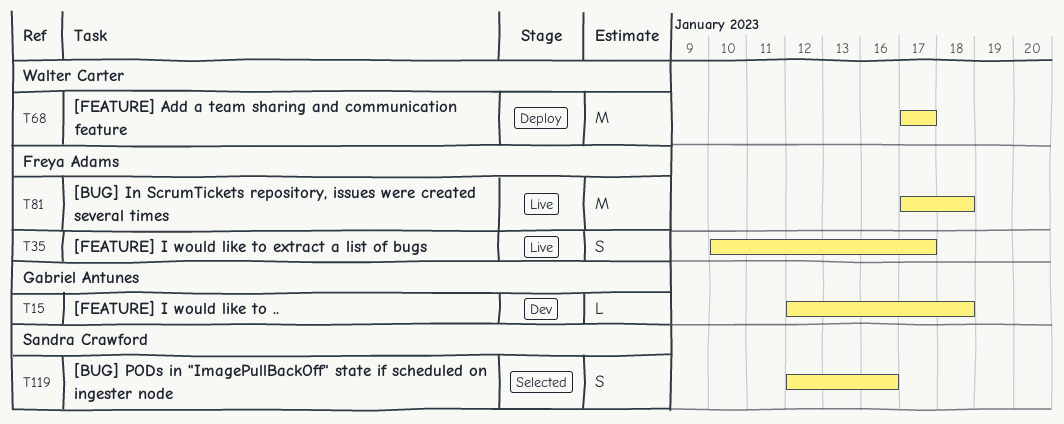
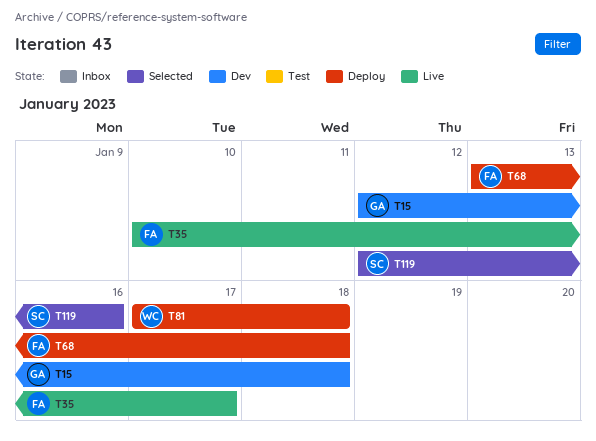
T68, owner: Walter Carter -> Freya Adams
T68, start: Jan 17 -> Jan 13
T68, due: Jan 17 -> Jan 18
T81, status: Live -> Deploy
T81, owner: Freya Adams -> Walter Carter

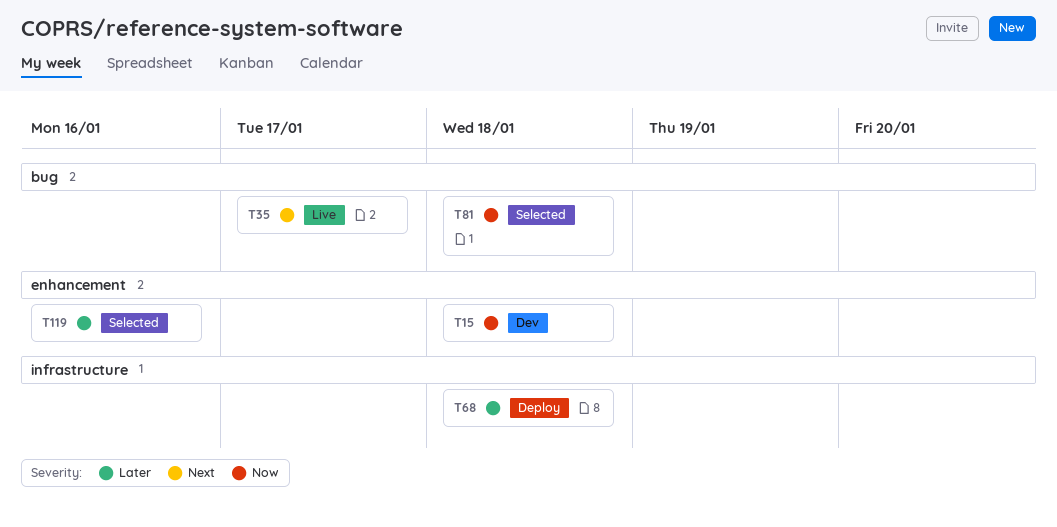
T81, status: Deploy -> Selected

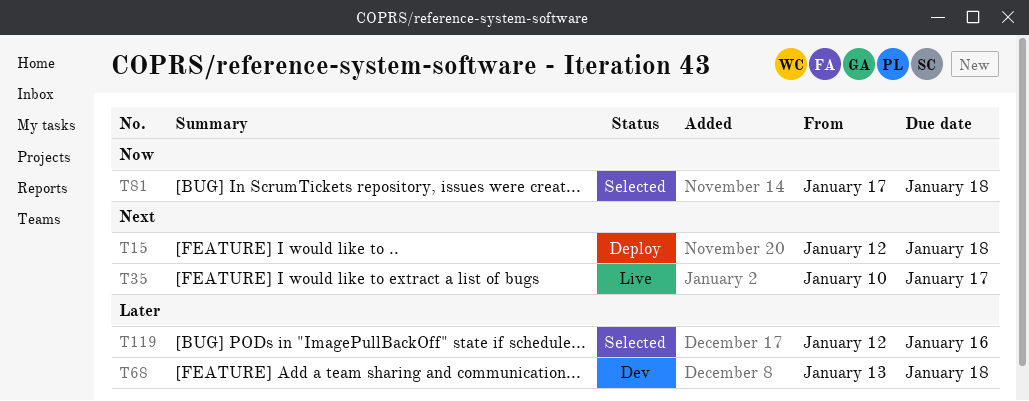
T15, status: Dev -> Deploy
T15, priority: Now -> Next
T68, status: Deploy -> Dev

